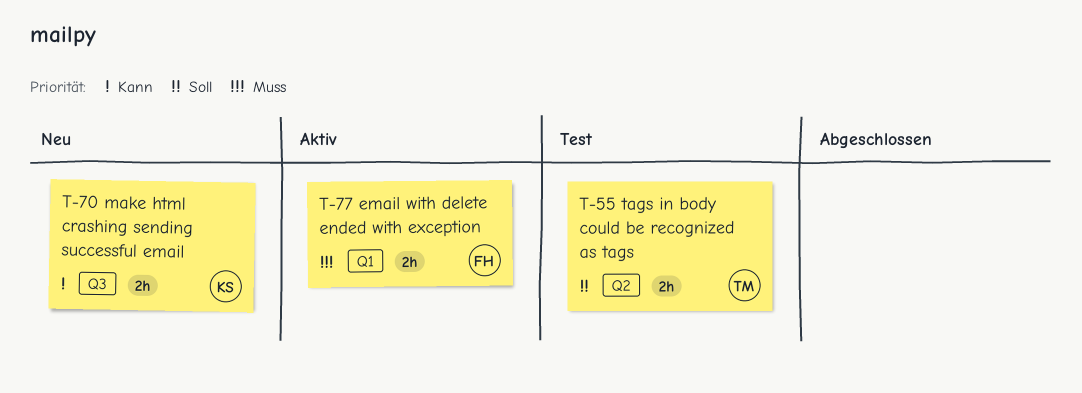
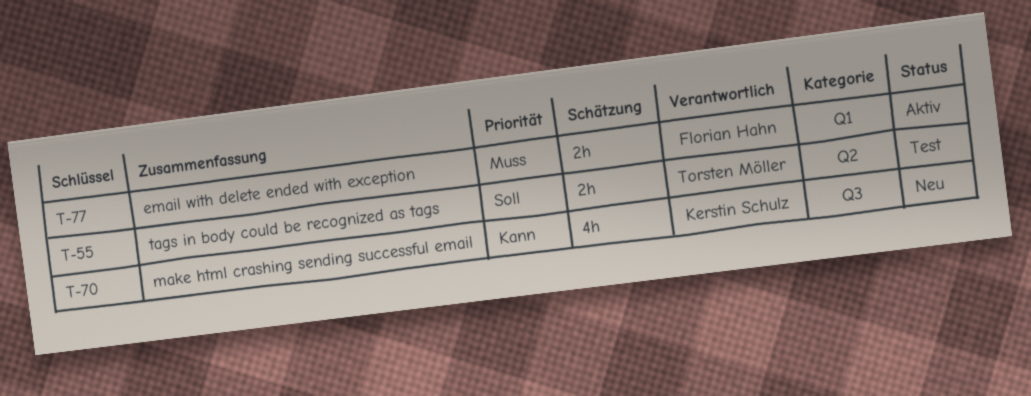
T-70, estimate: 2h -> 4h

